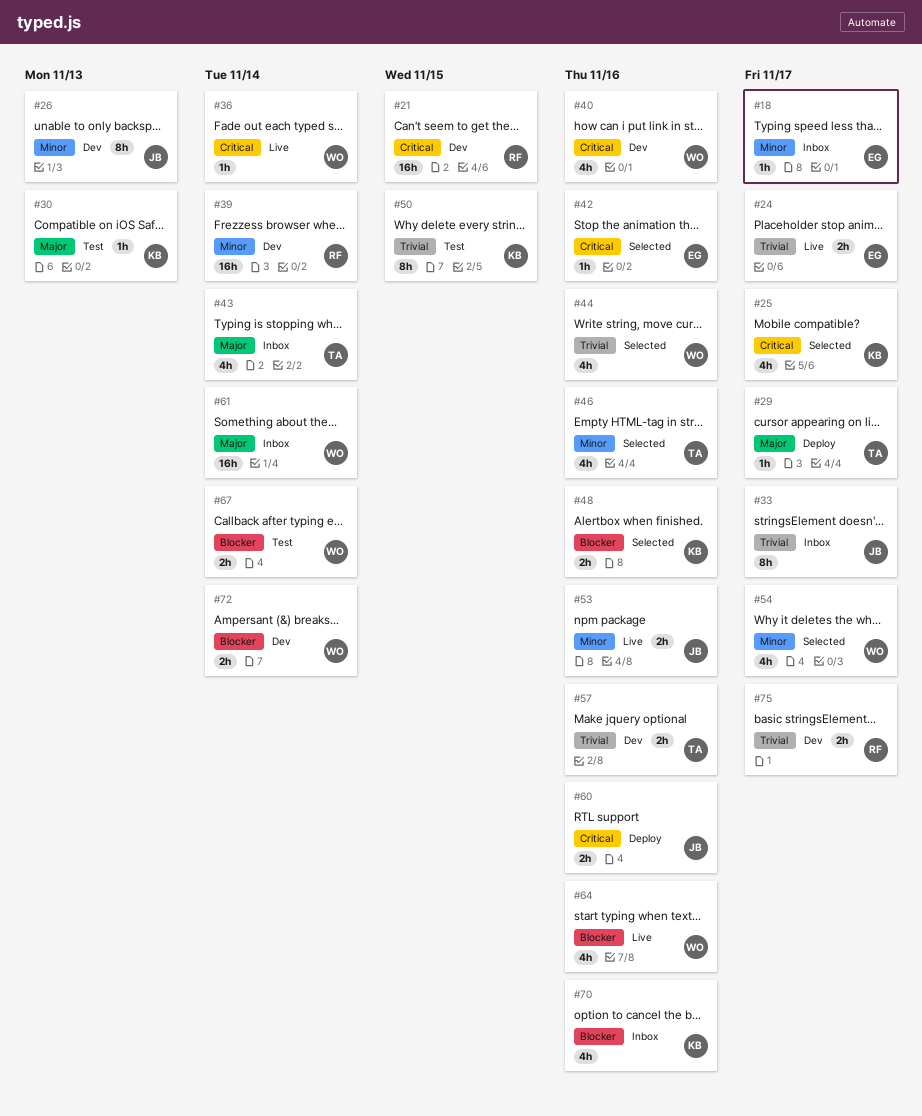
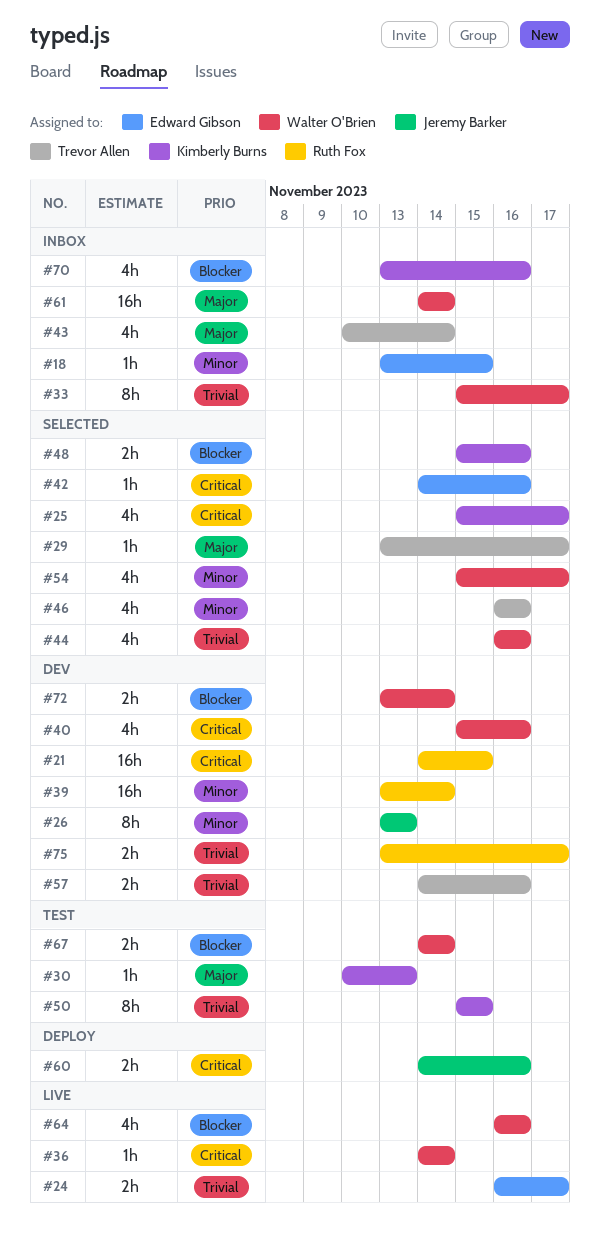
#18, due: Nov 17 -> Nov 15
#29, status: Deploy -> Selected
#33, owner: Jeremy Barker -> Walter O'Brien
#53: present -> none

